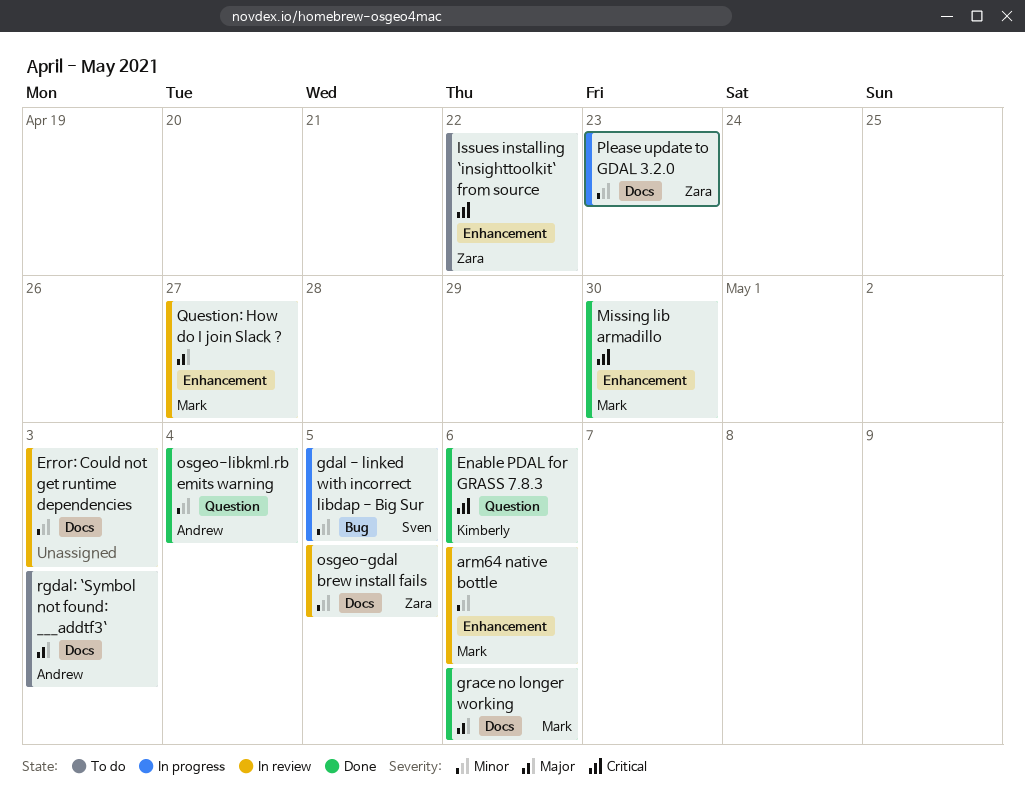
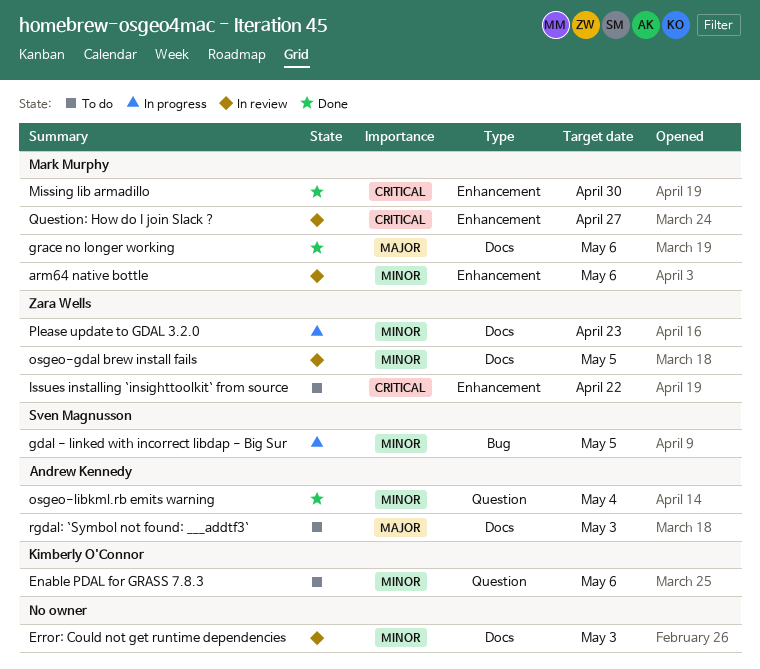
Enable PDAL for GRASS 7.8.3, status: Done -> To do
Enable PDAL for GRASS 7.8.3, priority: Critical -> Minor
Question: How do I join Slack ?, priority: Major -> Critical

